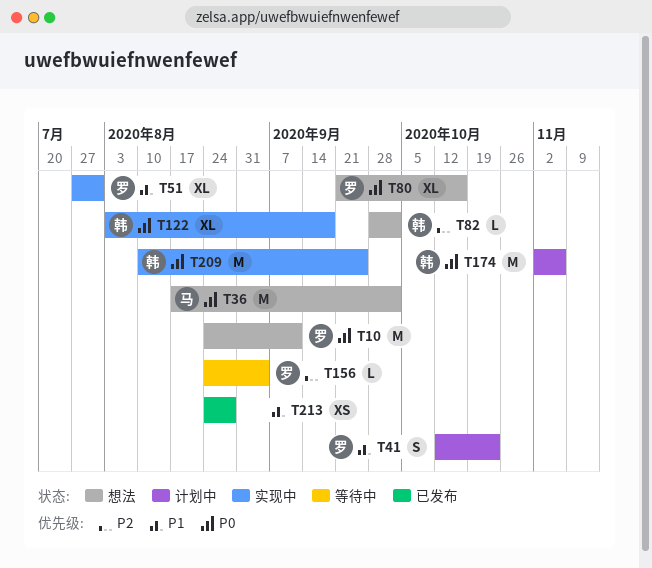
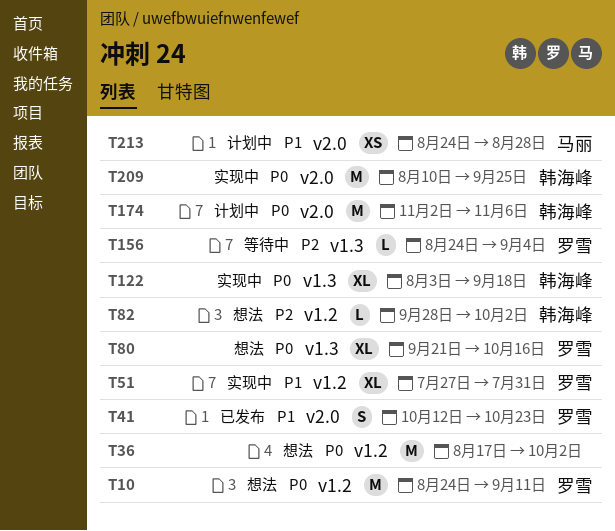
T36, owner: 马丽 -> none
T41, status: 计划中 -> 已发布
T213, status: 已发布 -> 计划中
T213, owner: none -> 马丽

